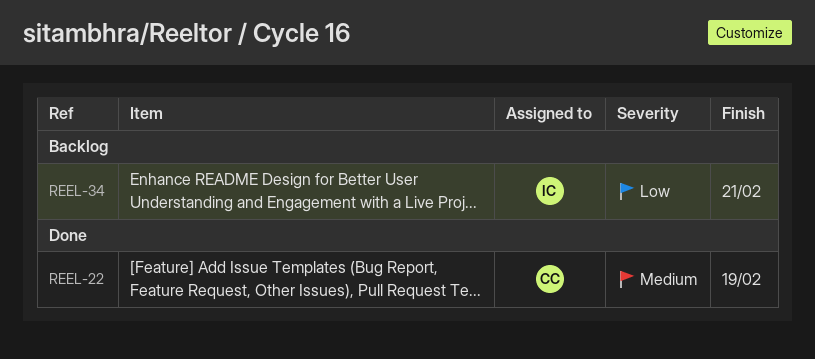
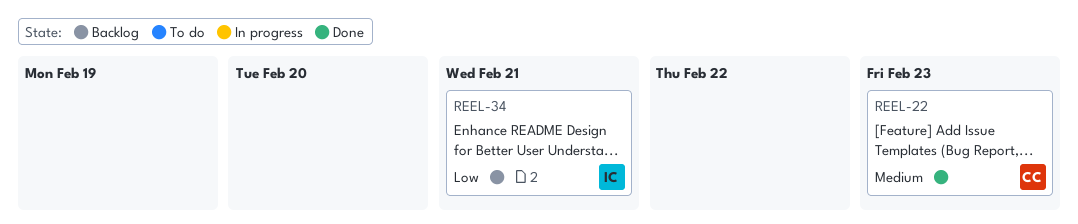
REEL-22, due: Feb 19 -> Feb 23

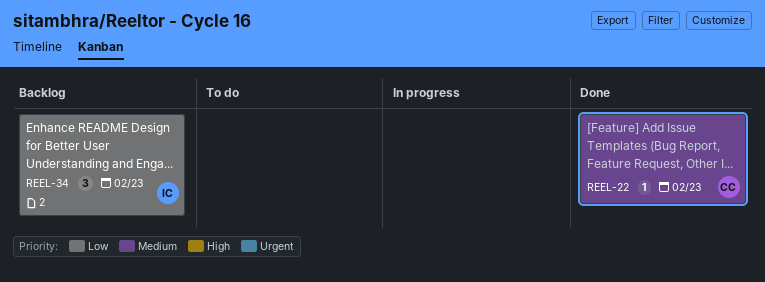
REEL-34, due: Feb 21 -> Feb 23

